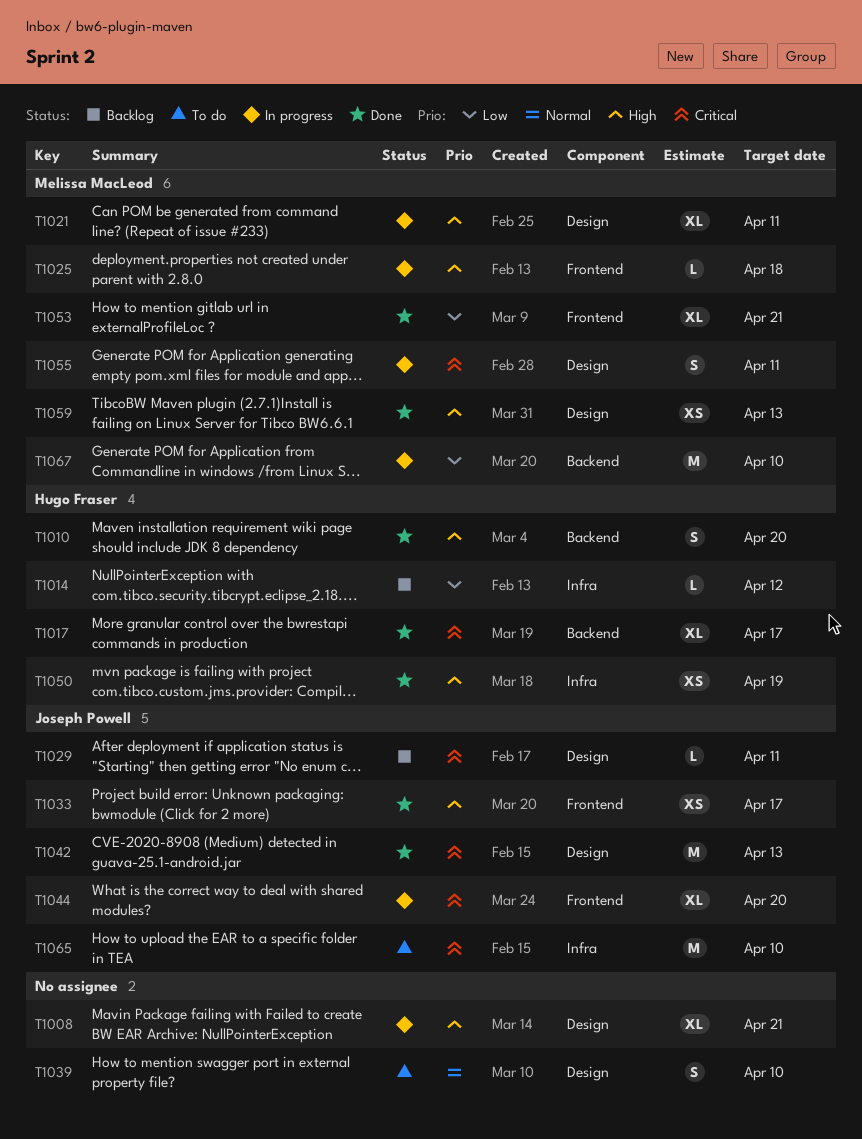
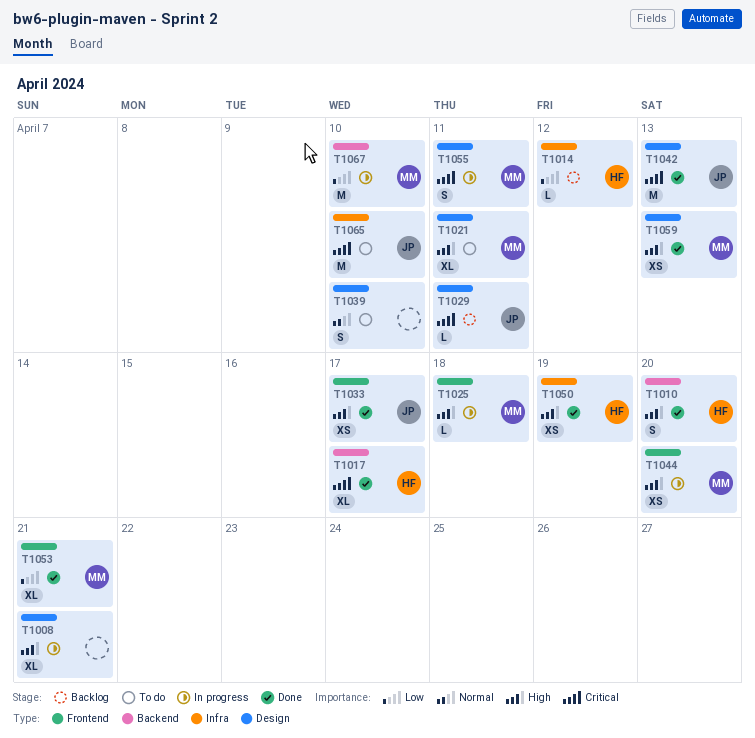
T1021, status: In progress -> To do
T1044, owner: Joseph Powell -> Melissa MacLeod
T1044, priority: Critical -> High
T1044, estimate: XL -> XS

